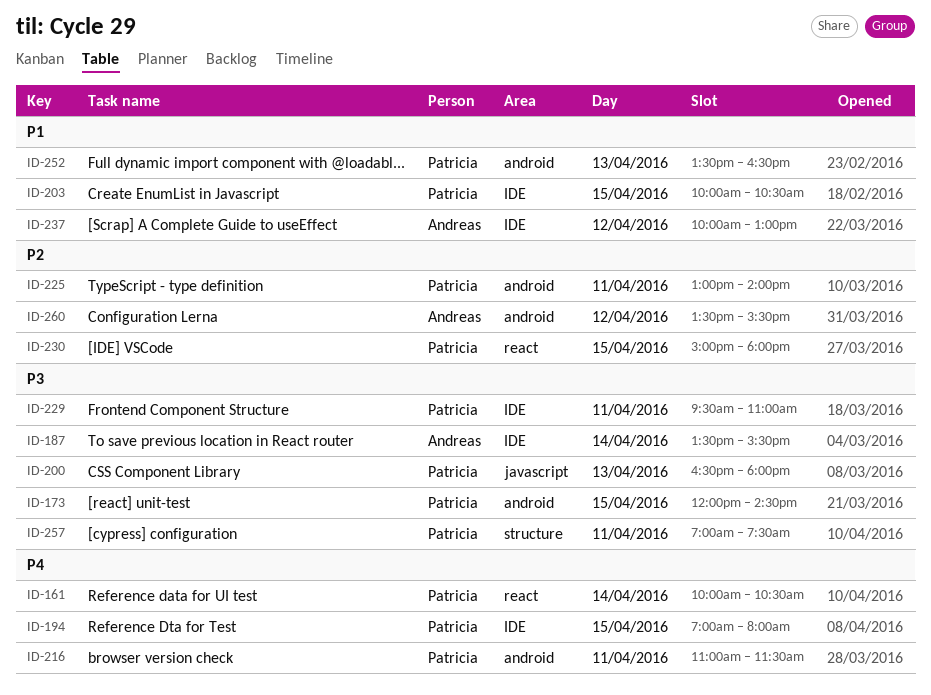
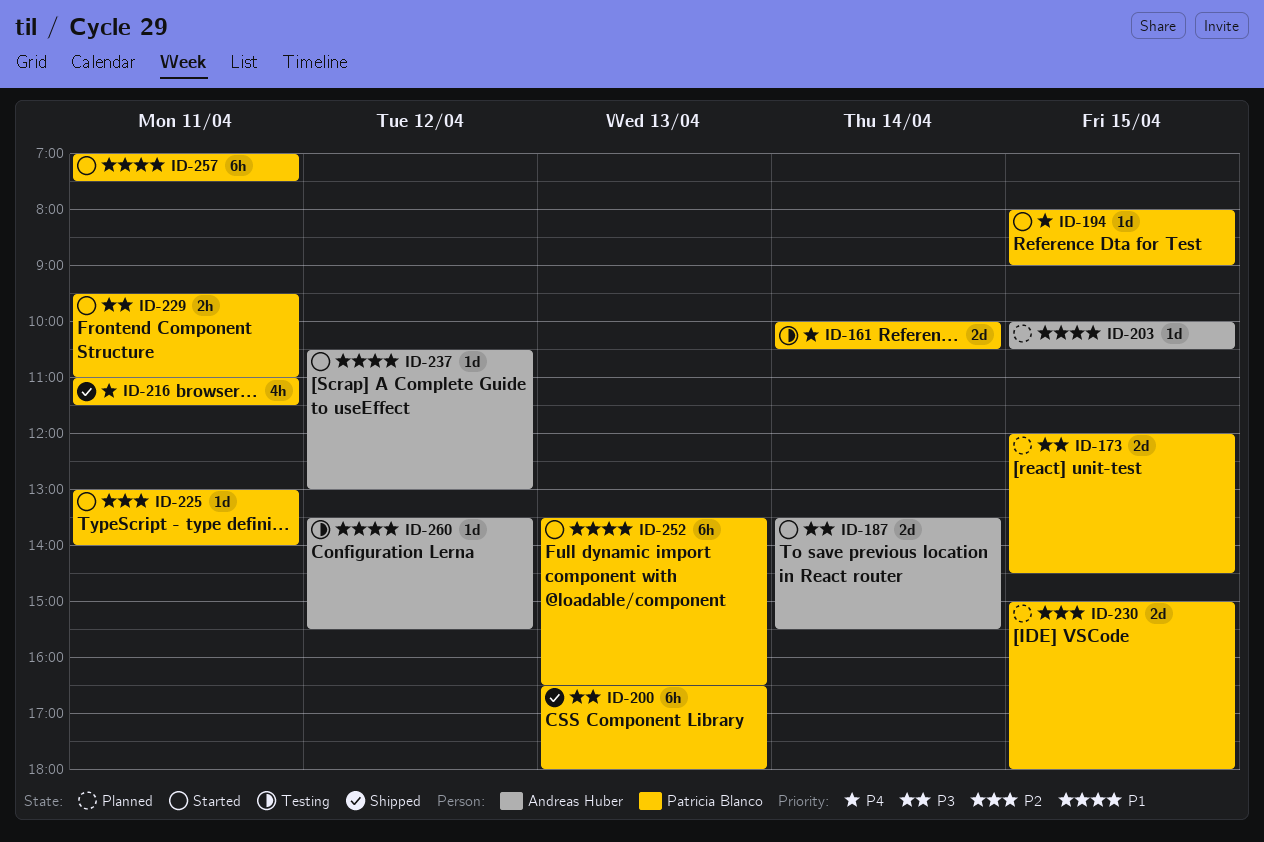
ID-194, begins: 07:00 -> 08:00
ID-194, ends: 08:00 -> 09:00
ID-203, owner: Patricia Blanco -> Andreas Huber
ID-237, begins: 10:00 -> 10:30
ID-257, priority: P3 -> P1
ID-260, priority: P2 -> P1

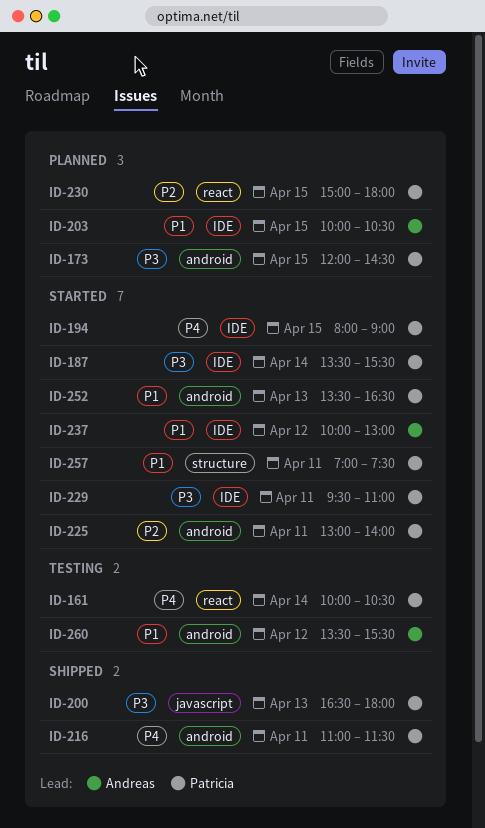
ID-187, owner: Andreas Huber -> Patricia Blanco
ID-237, begins: 10:30 -> 10:00

